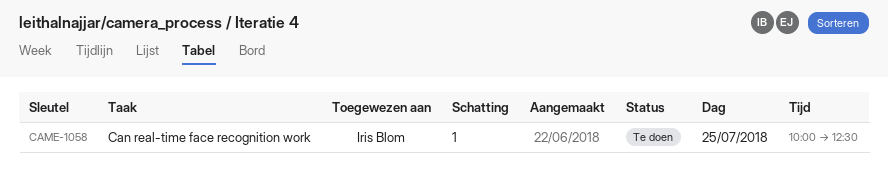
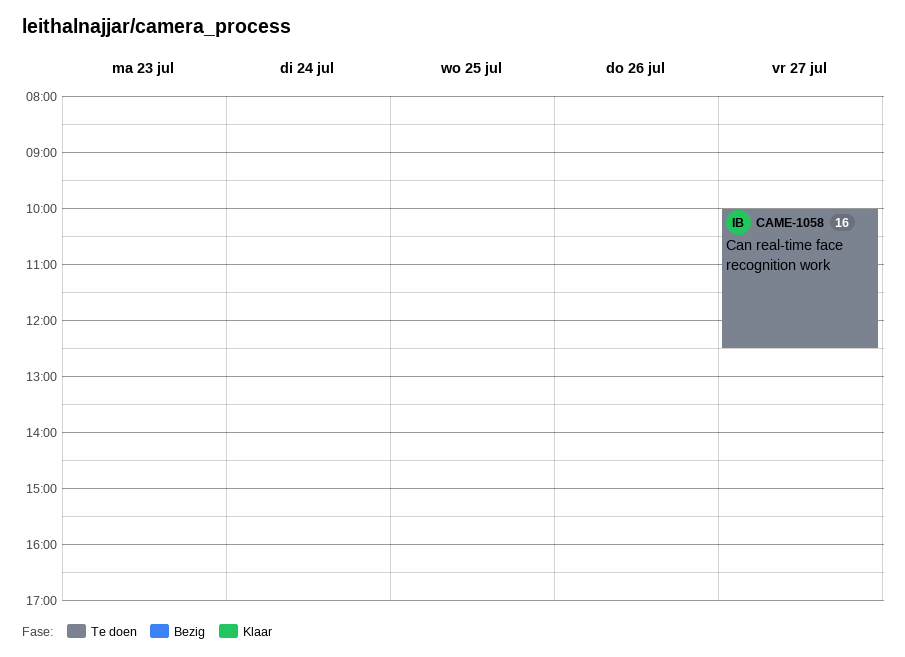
CAME-1058, estimate: 1 -> 16
CAME-1058, day: Jul 25 -> Jul 27

